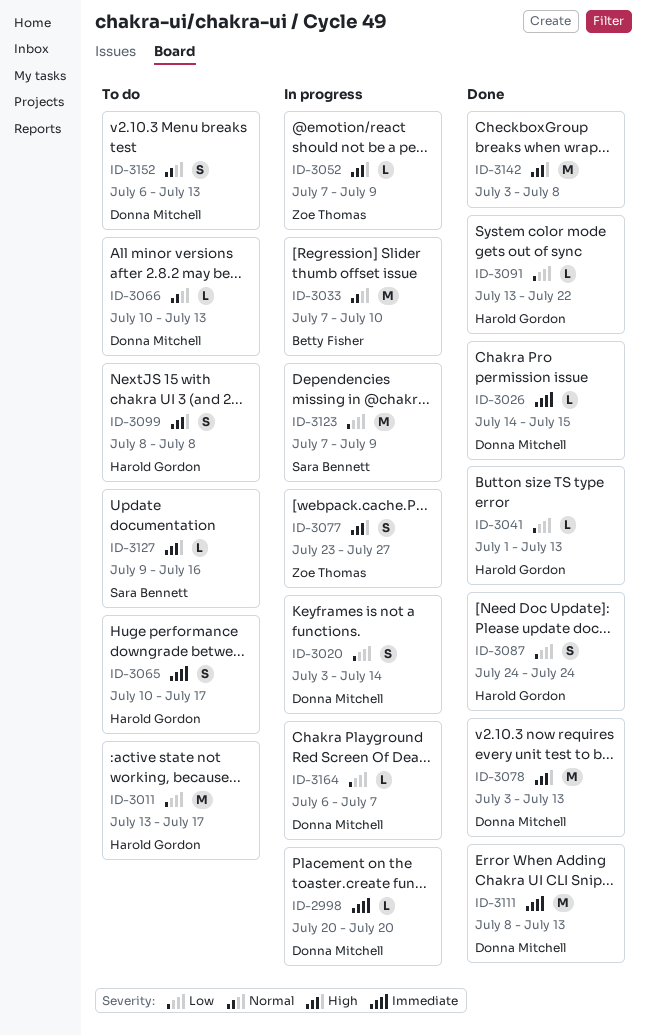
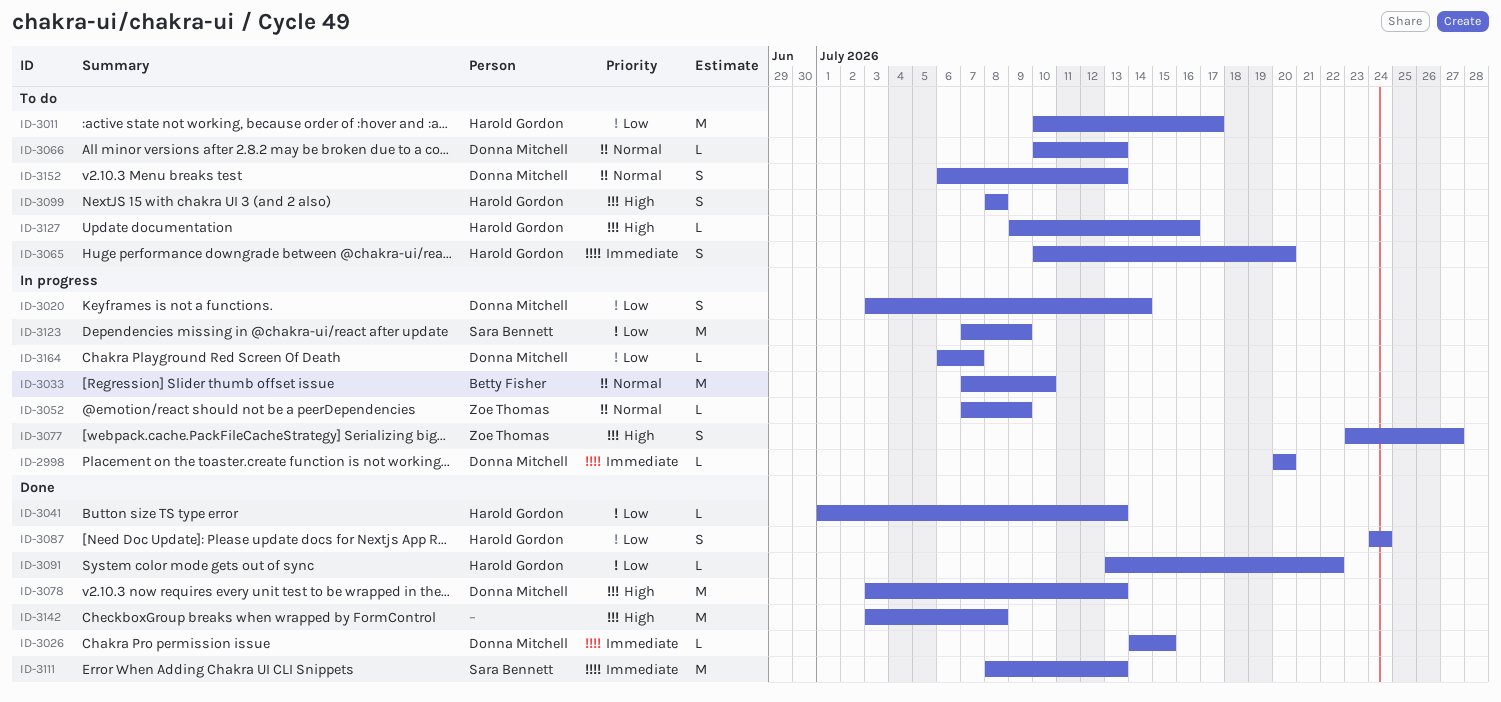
ID-3011, start: Jul 13 -> Jul 10
ID-3052, priority: High -> Normal
ID-3065, due: Jul 17 -> Jul 20
ID-3111, owner: Donna Mitchell -> Sara Bennett
ID-3127, owner: Sara Bennett -> Harold Gordon

